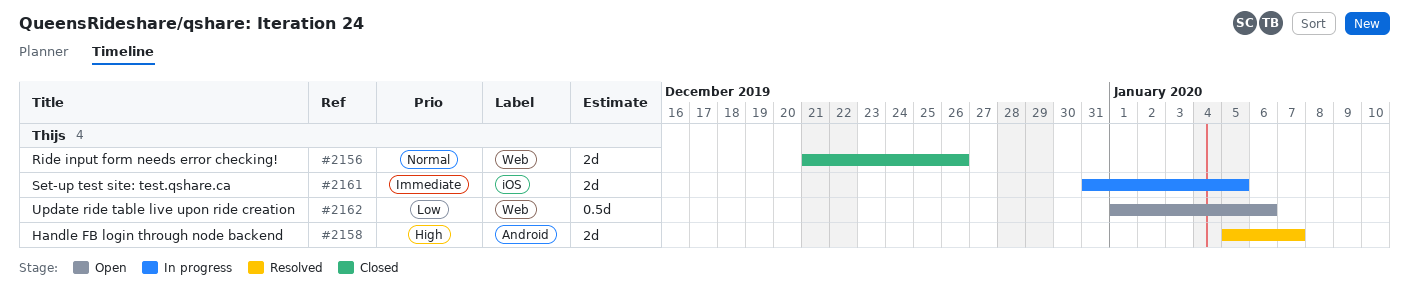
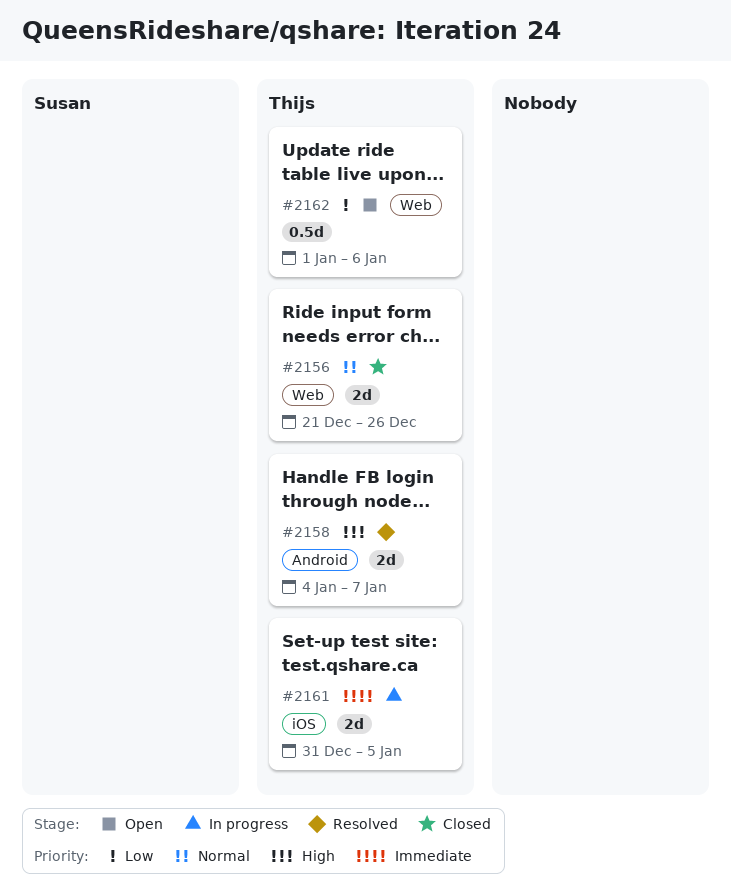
#2158, start: Jan 5 -> Jan 4

